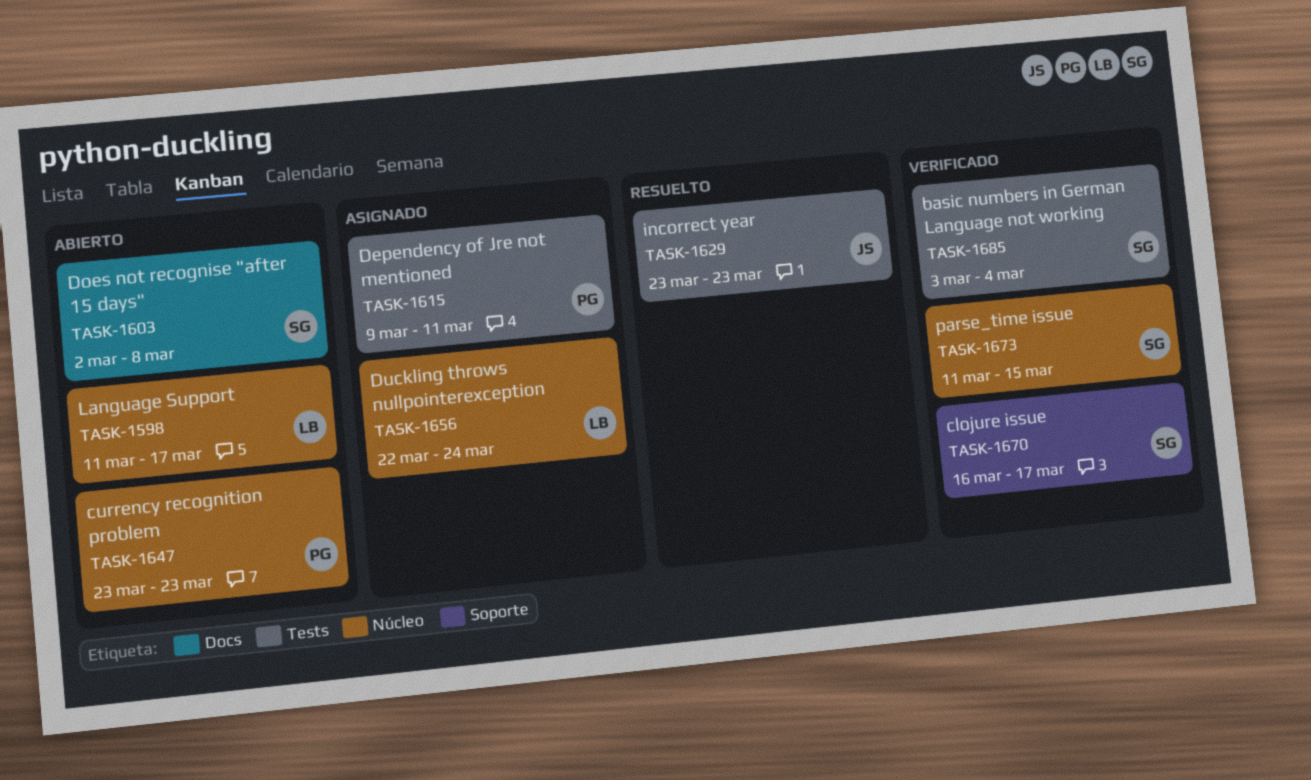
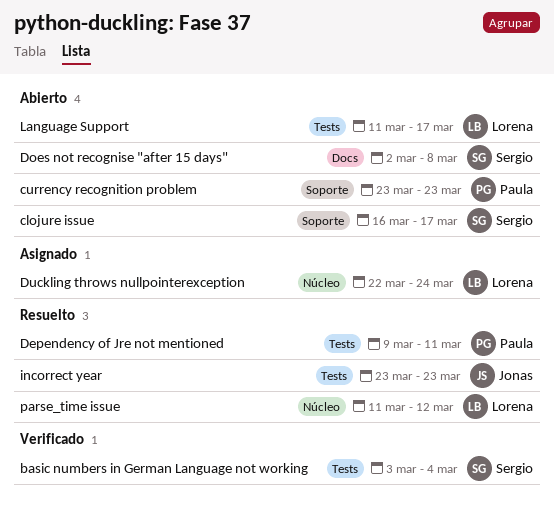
clojure issue, status: Verificado -> Abierto
currency recognition problem, label: Núcleo -> Soporte
Dependency of Jre not mentioned, status: Asignado -> Resuelto
Language Support, label: Núcleo -> Tests
parse_time issue, status: Verificado -> Resuelto
parse_time issue, owner: Sergio -> Lorena
parse_time issue, due: Mar 15 -> Mar 12

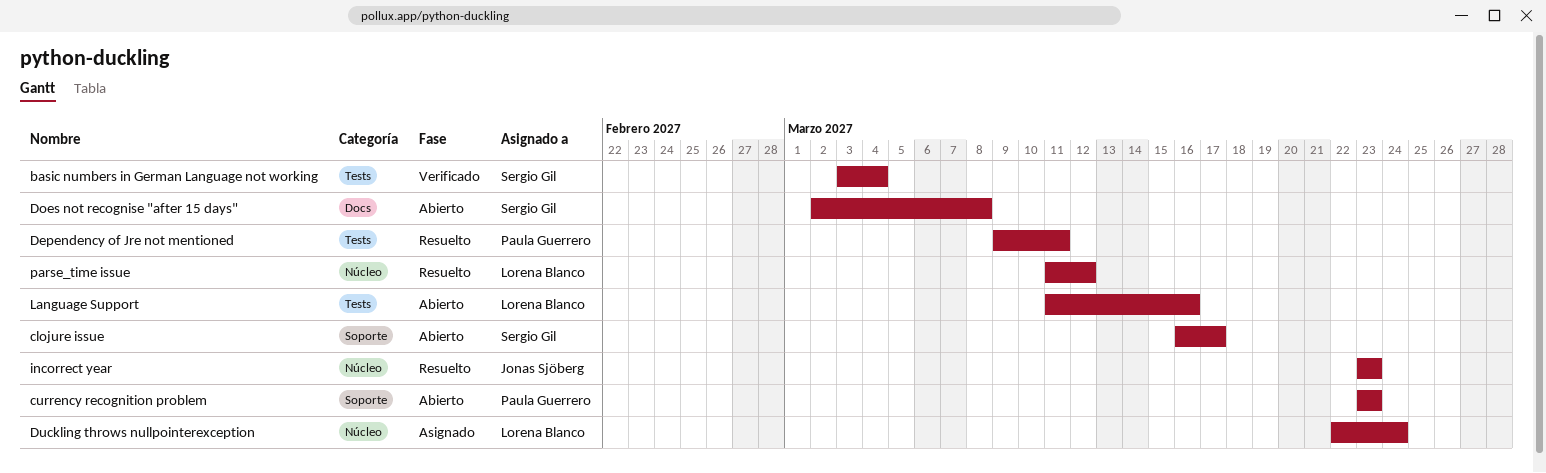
incorrect year, label: Tests -> Núcleo
Language Support, due: Mar 17 -> Mar 16

